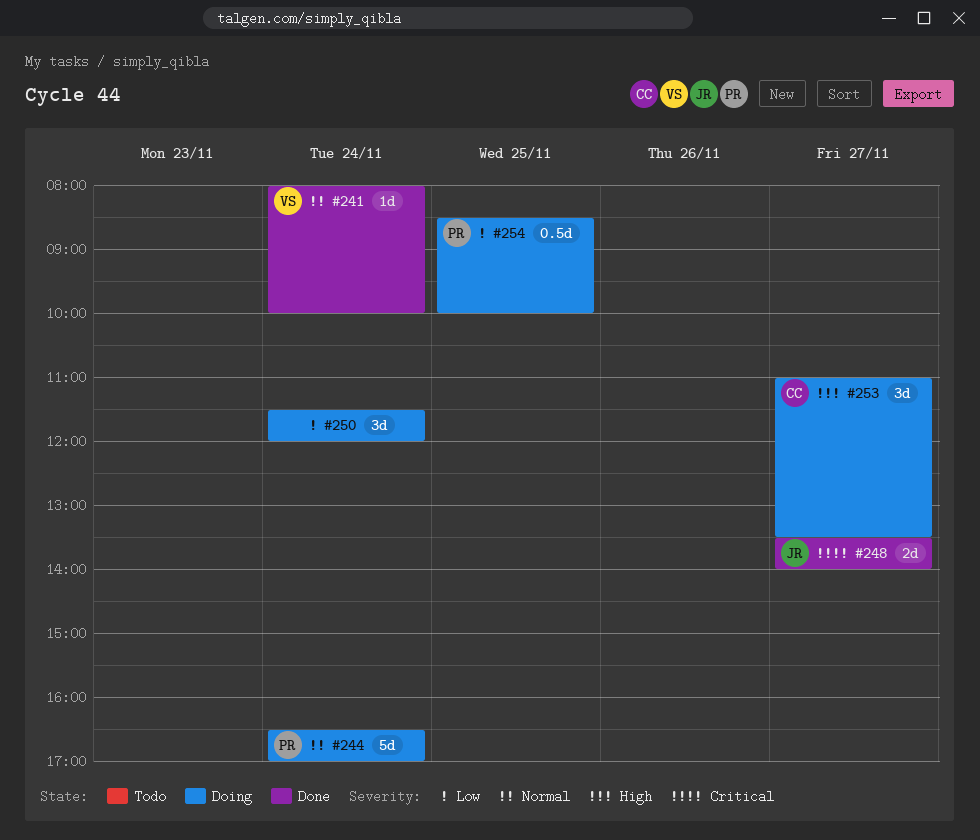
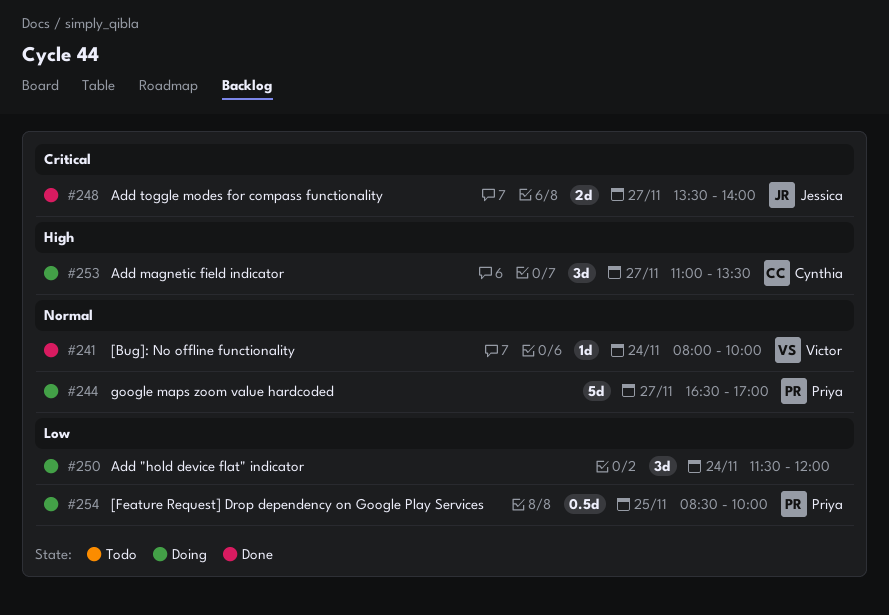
#244, day: Nov 24 -> Nov 27

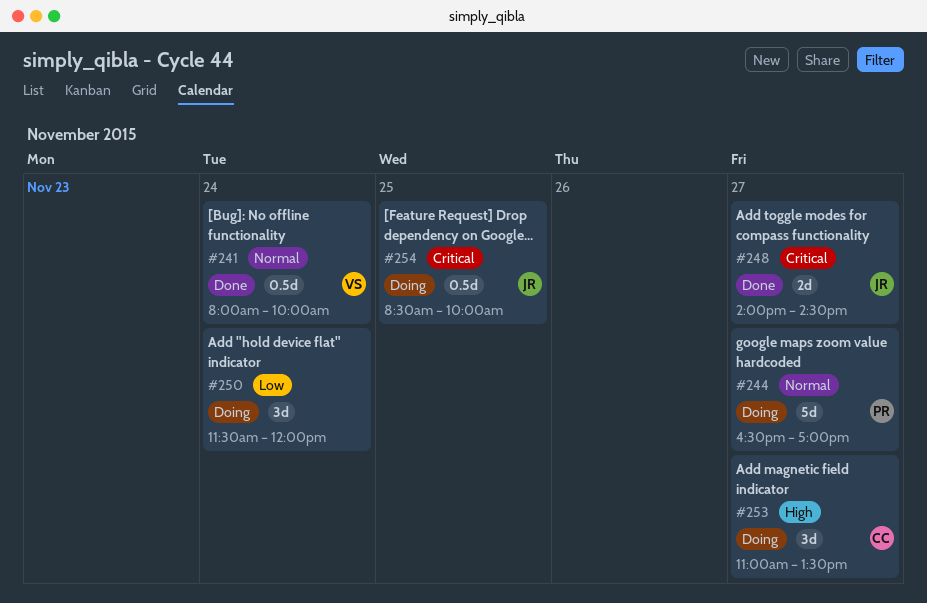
#241, estimate: 1d -> 0.5d
#248, begins: 13:30 -> 14:00
#248, ends: 14:00 -> 14:30
#254, owner: Priya -> Jessica
#254, priority: Low -> Critical

